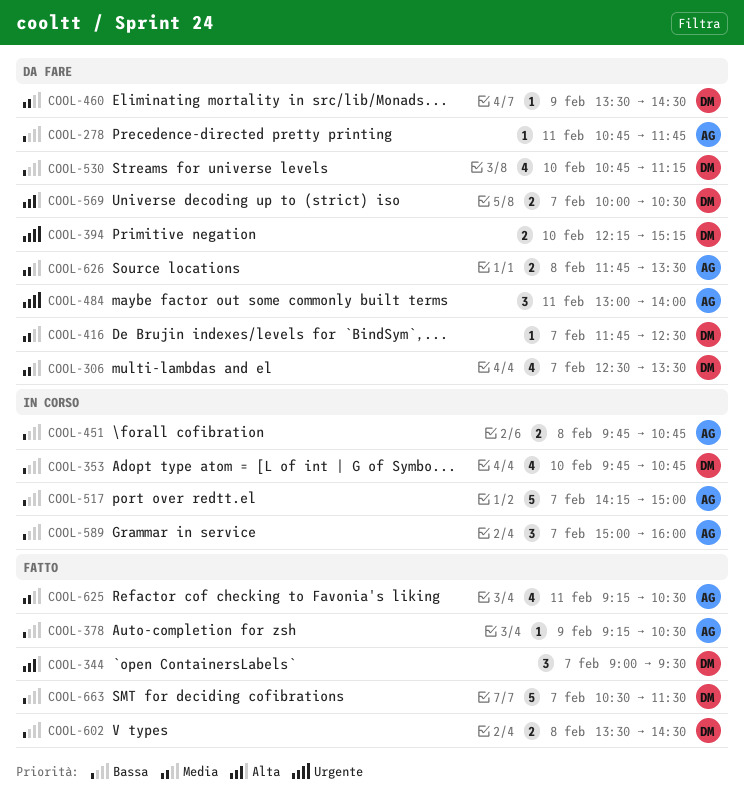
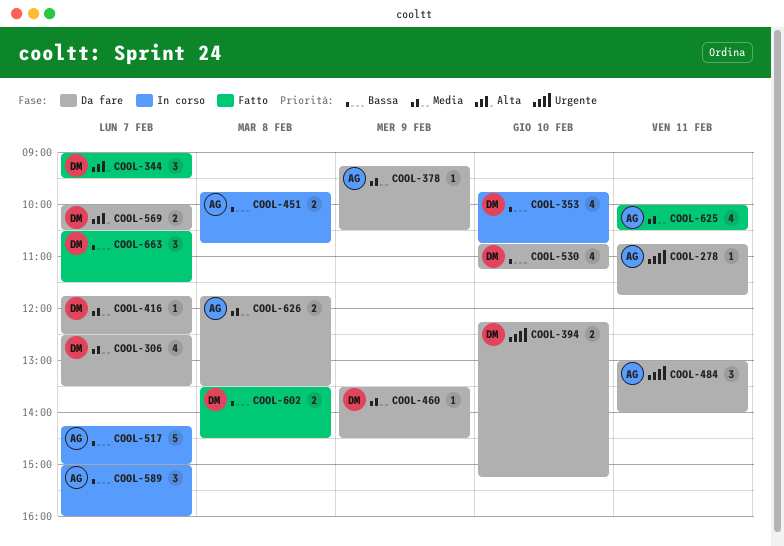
COOL-278, priority: Bassa -> Urgente
COOL-378, status: Fatto -> Da fare
COOL-378, priority: Bassa -> Media
COOL-625, begins: 09:15 -> 10:00
COOL-663, estimate: 5 -> 3

